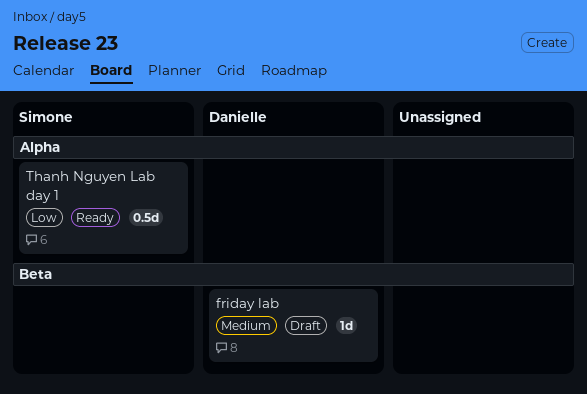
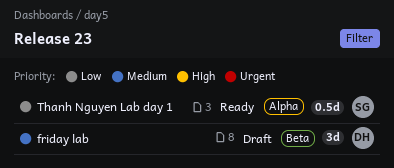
friday lab, estimate: 1d -> 3d

